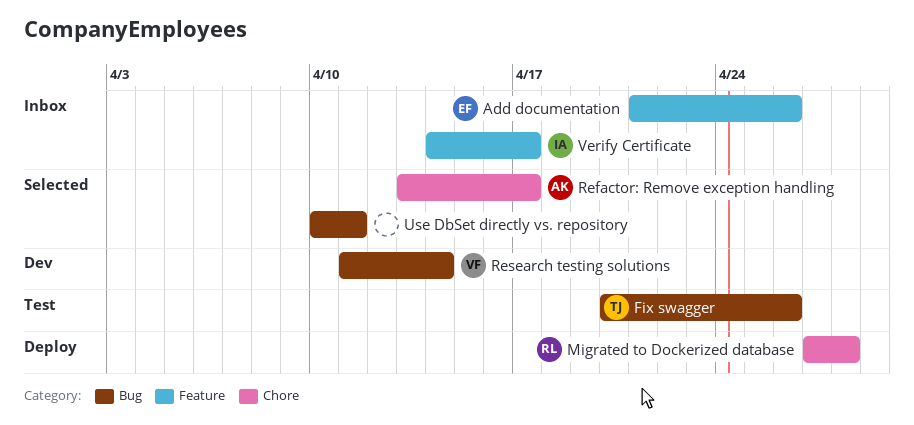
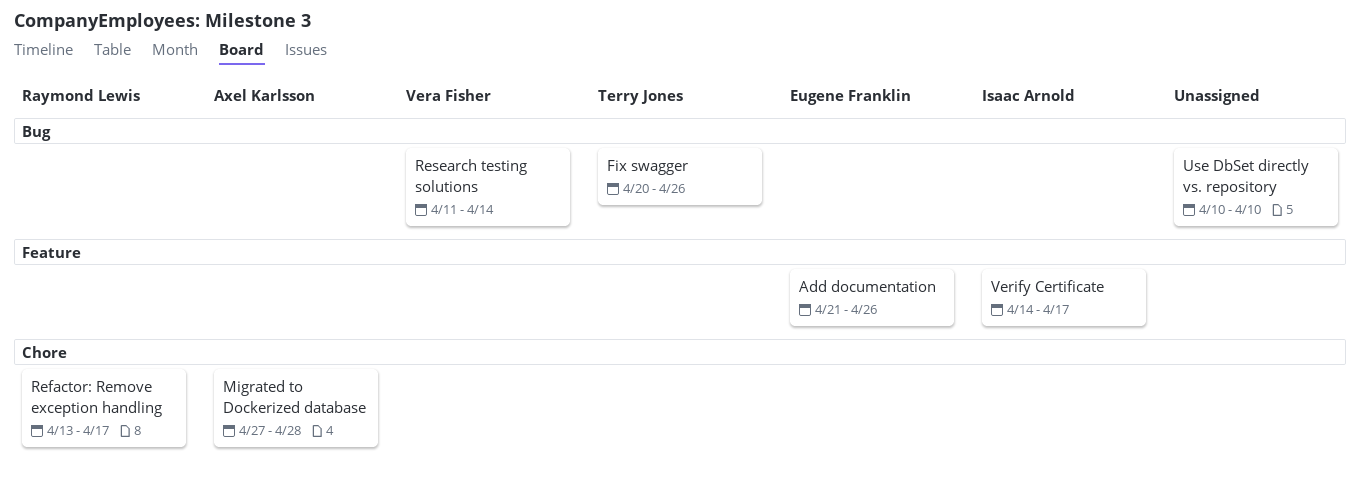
Migrated to Dockerized database, owner: Raymond Lewis -> Axel Karlsson
Refactor: Remove exception handling, owner: Axel Karlsson -> Raymond Lewis
Use DbSet directly vs. repository, due: Apr 11 -> Apr 10

